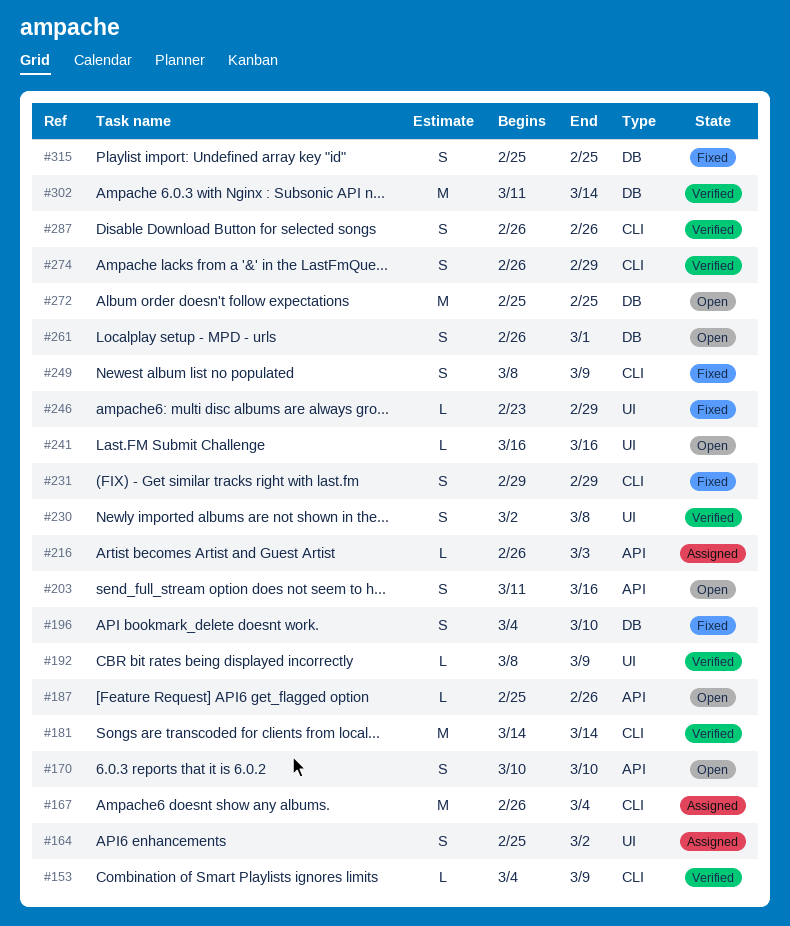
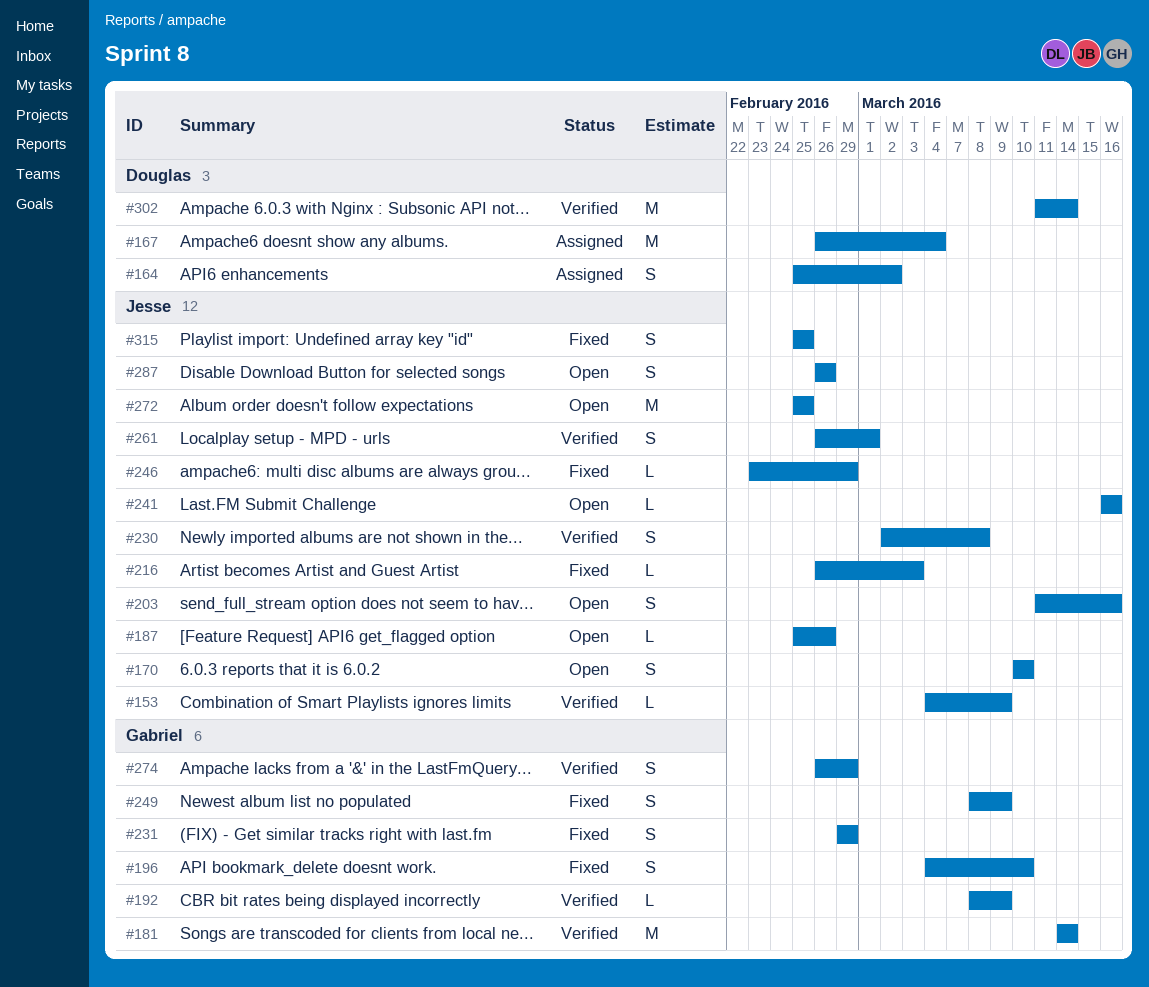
#216, status: Assigned -> Fixed
#261, status: Open -> Verified
#287, status: Verified -> Open

